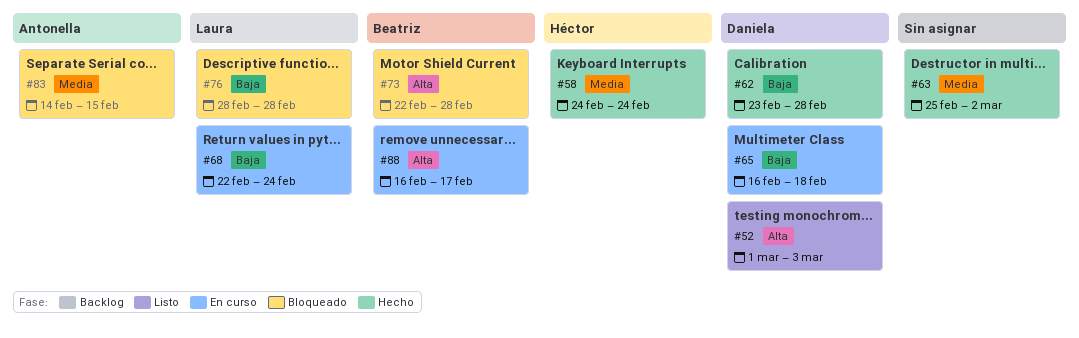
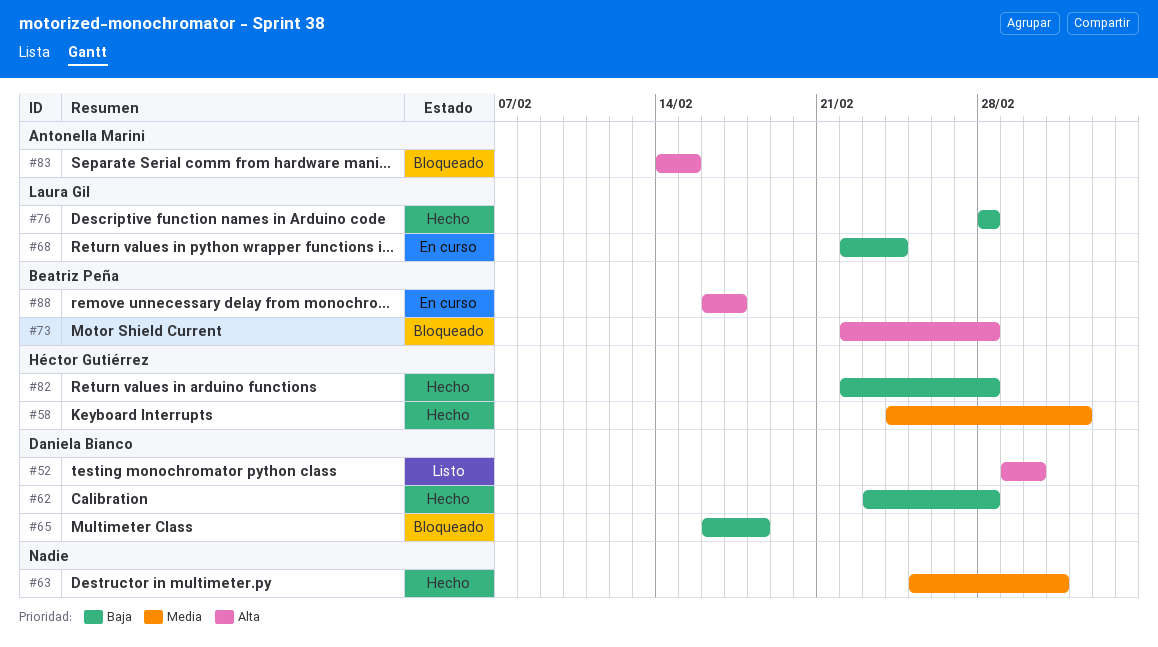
#52, due: Mar 3 -> Mar 2
#58, due: Feb 24 -> Mar 4
#63, due: Mar 2 -> Mar 3
#65, status: En curso -> Bloqueado
#76, status: Bloqueado -> Hecho
#82: none -> present
#83, priority: Media -> Alta

